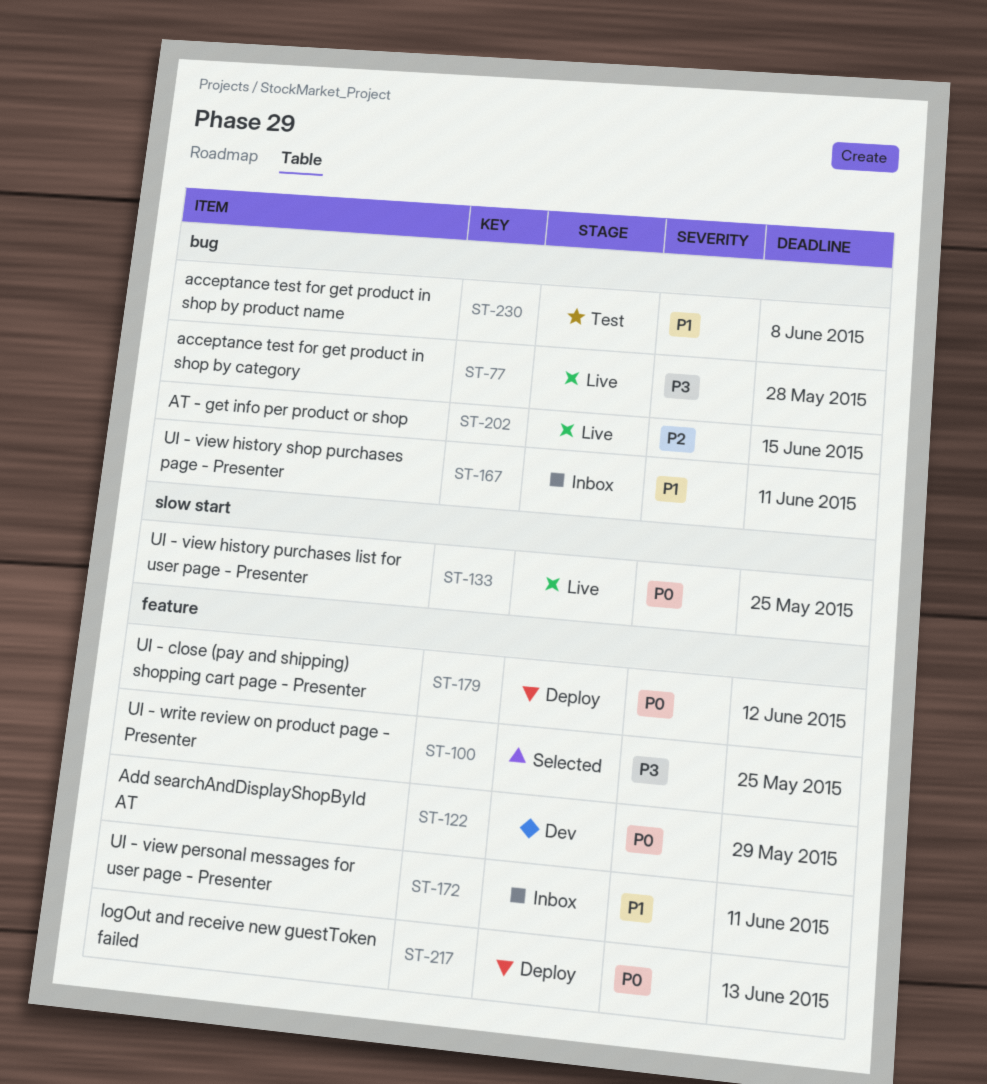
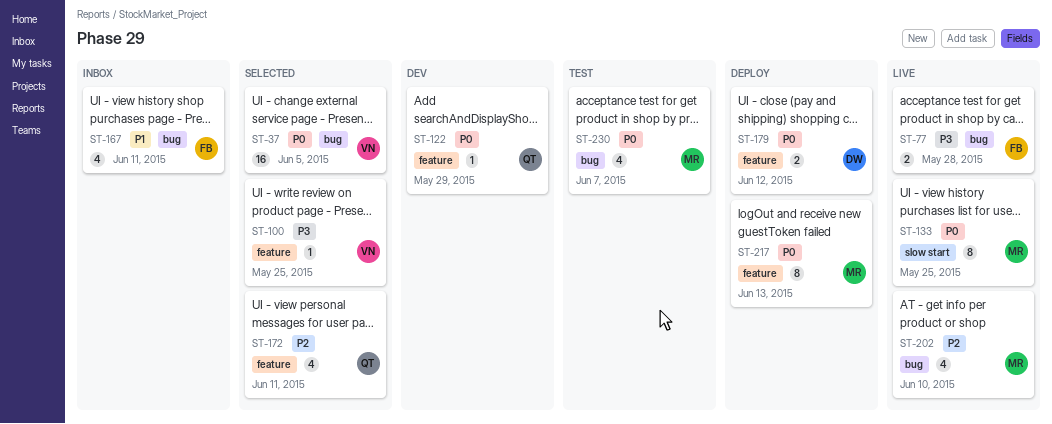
ST-37: none -> present
ST-172, status: Inbox -> Selected
ST-172, priority: P1 -> P2
ST-202, due: Jun 15 -> Jun 10
ST-230, priority: P1 -> P0
ST-230, due: Jun 8 -> Jun 7

